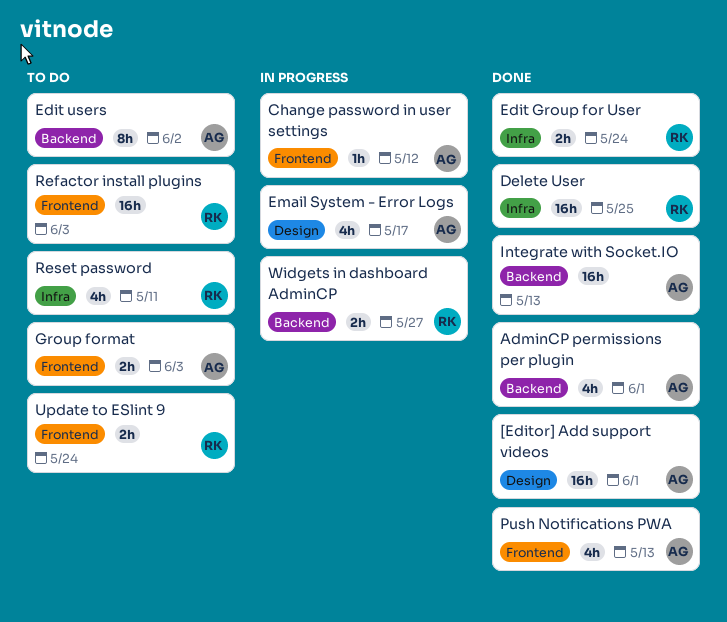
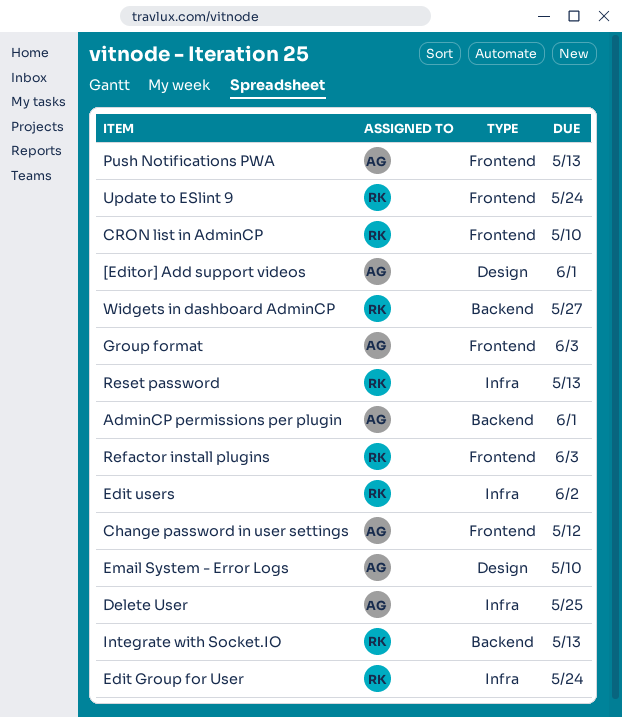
CRON list in AdminCP: none -> present
Delete User, owner: RK -> AG
Edit users, owner: AG -> RK
Edit users, label: Backend -> Infra
Email System - Error Logs, due: May 17 -> May 10
Integrate with Socket.IO, owner: AG -> RK
Reset password, due: May 11 -> May 13

